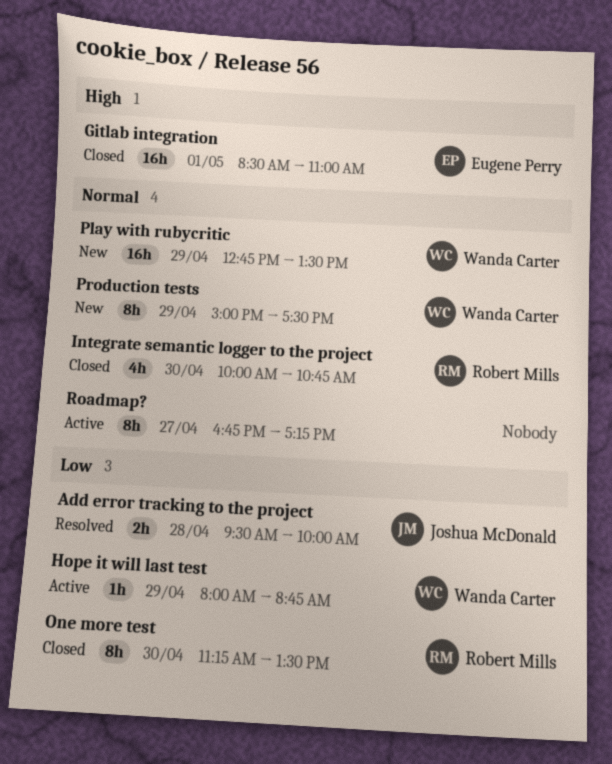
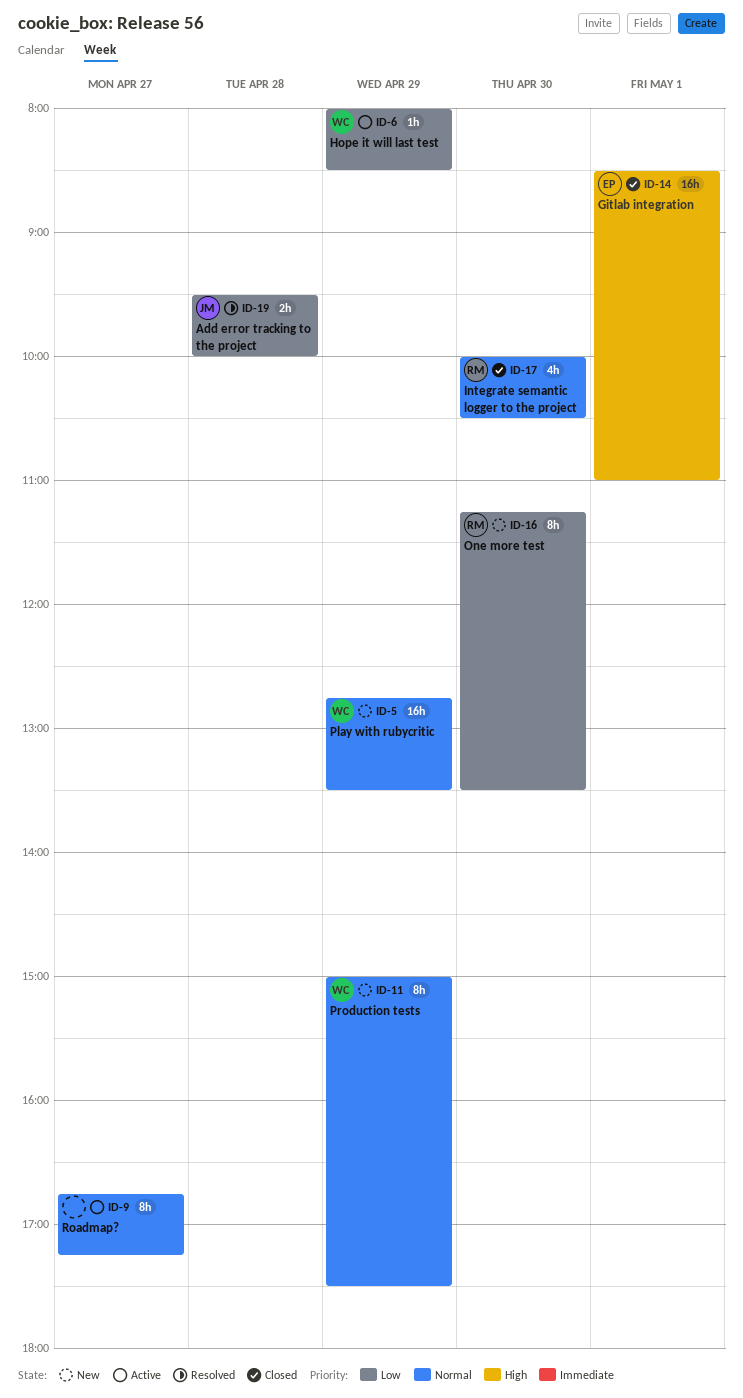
Hope it will last test, ends: 08:45 -> 08:30
Integrate semantic logger to the project, ends: 10:45 -> 10:30
One more test, status: Closed -> New

